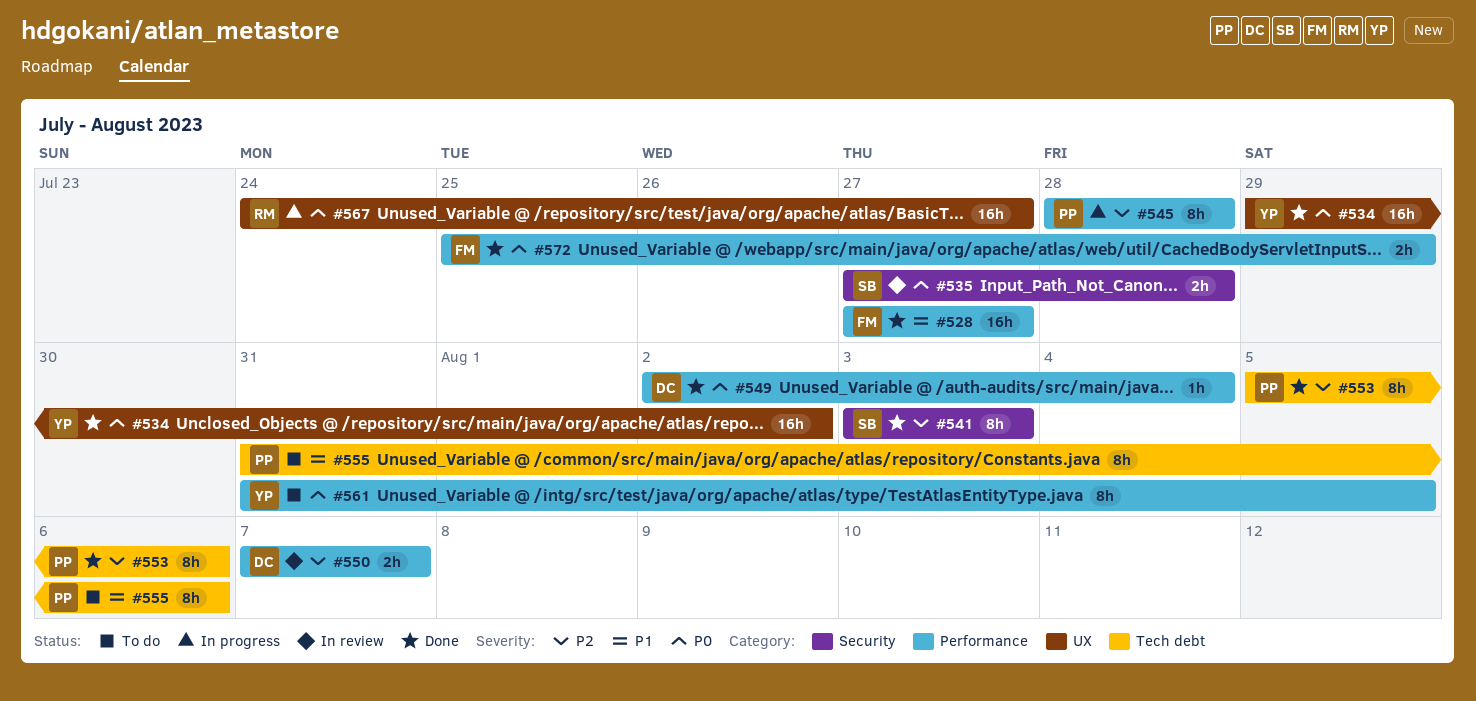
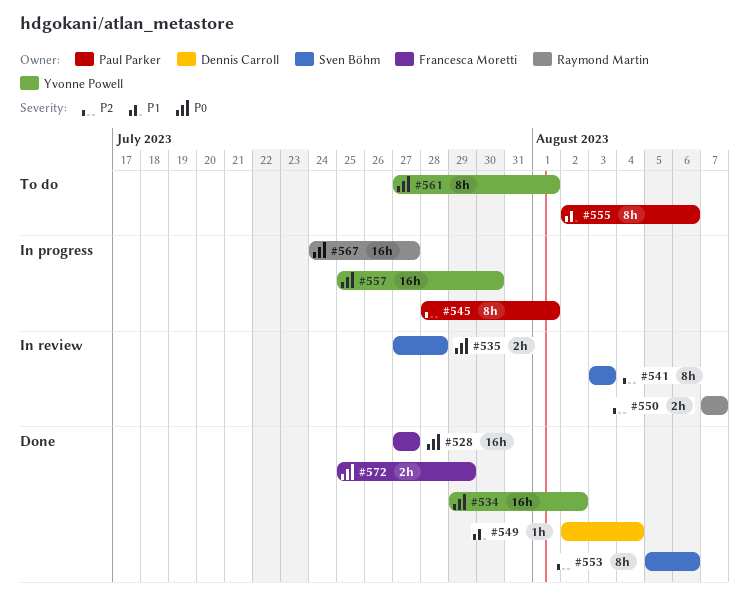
#528, priority: P1 -> P0
#541, status: Done -> In review
#545, due: Jul 28 -> Aug 1
#549, priority: P0 -> P1
#550, owner: Dennis Carroll -> Raymond Martin
#553, owner: Paul Parker -> Sven Böhm
#555, start: Jul 31 -> Aug 2
#557: none -> present
#561, start: Jul 31 -> Jul 27
#561, due: Aug 5 -> Aug 1

